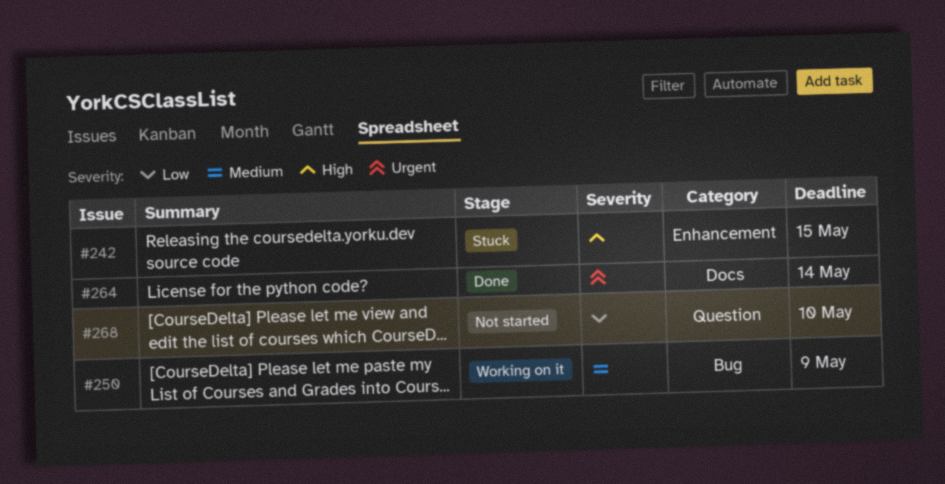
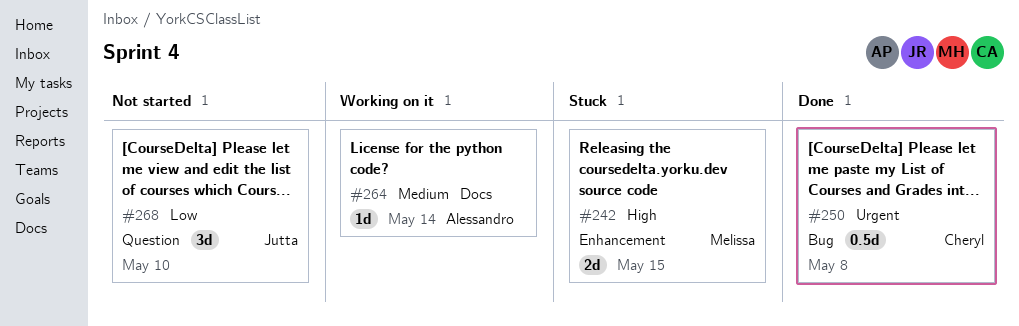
#250, status: Working on it -> Done
#250, priority: Medium -> Urgent
#250, due: May 9 -> May 8
#264, status: Done -> Working on it
#264, priority: Urgent -> Medium

